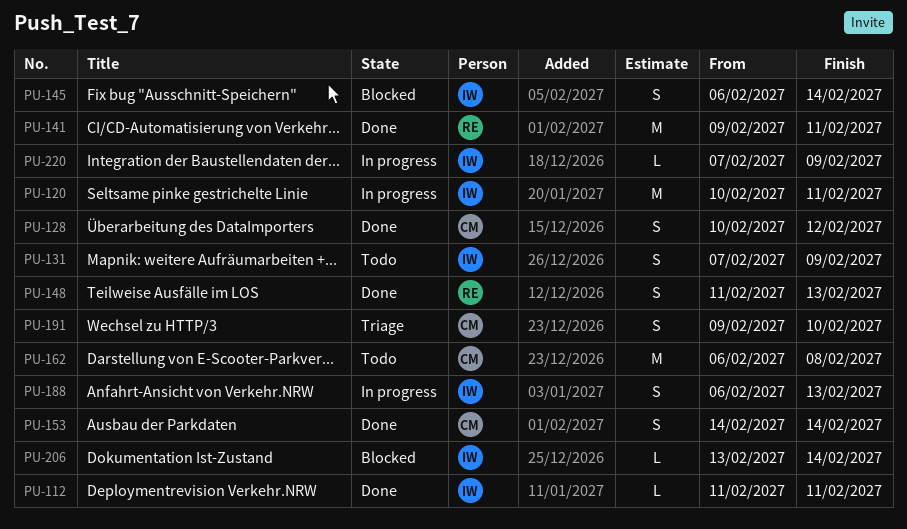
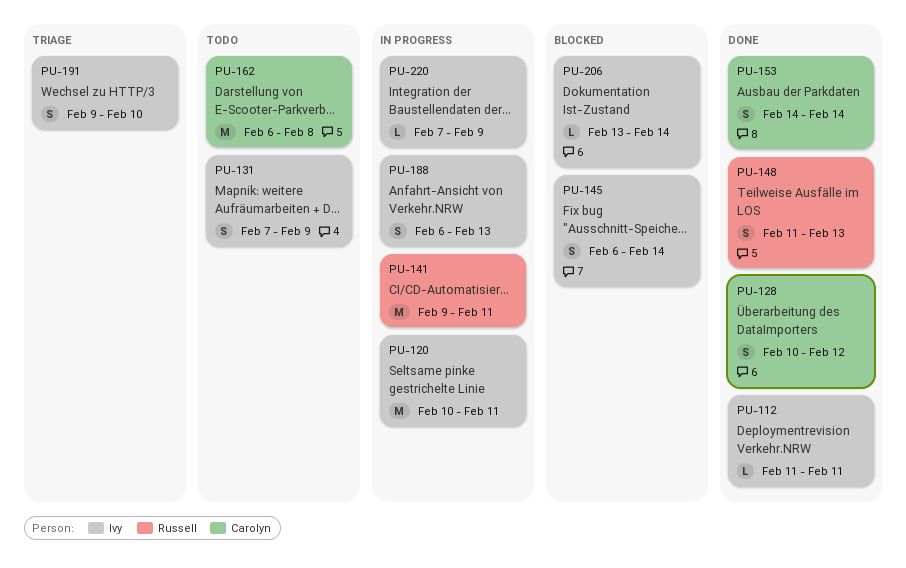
PU-141, status: Done -> In progress
PU-191, owner: Carolyn -> Ivy

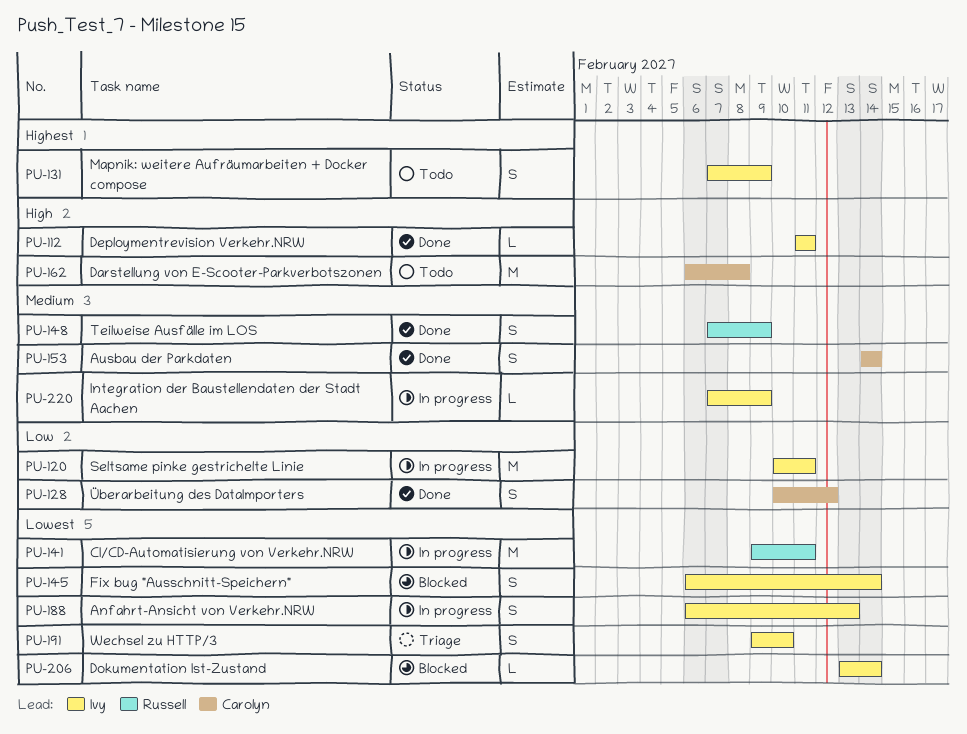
PU-148, start: Feb 11 -> Feb 7
PU-148, due: Feb 13 -> Feb 9

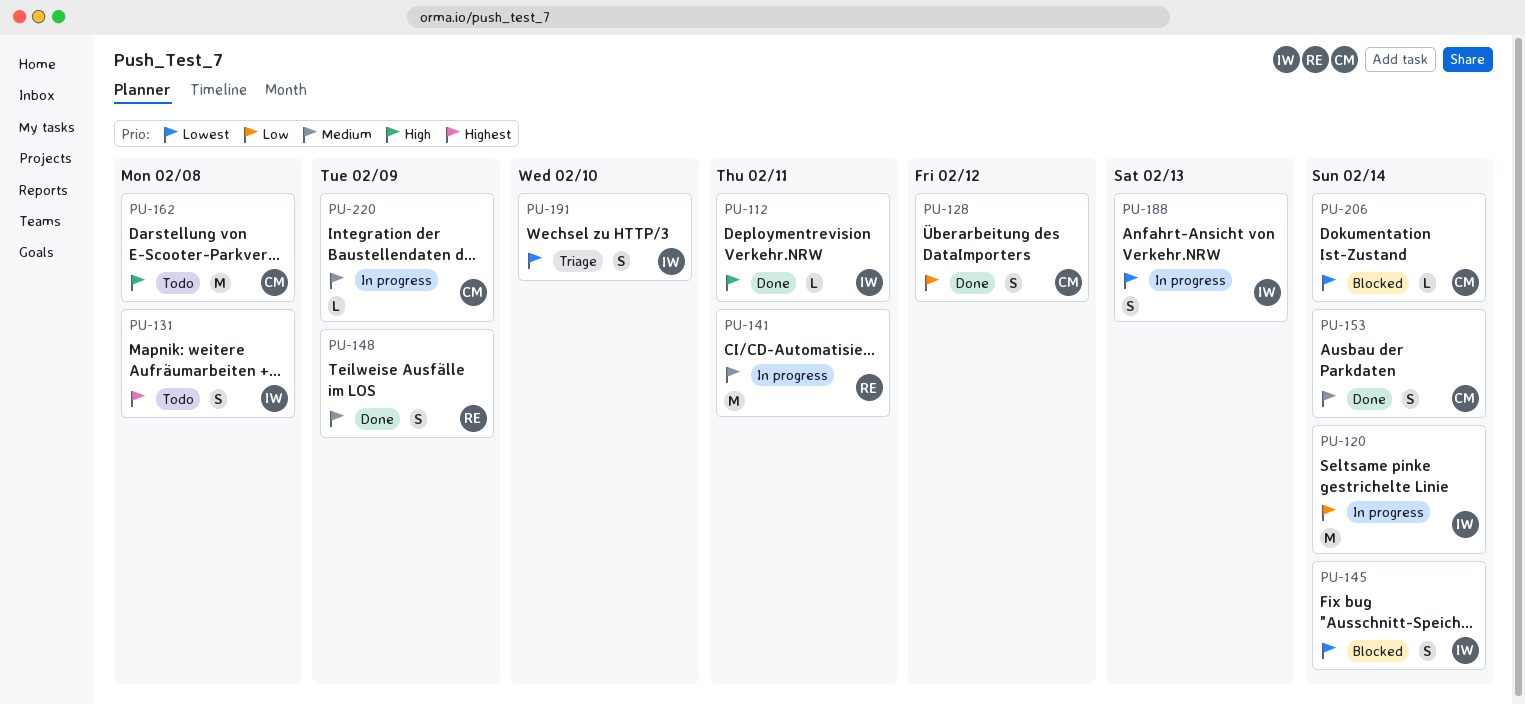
PU-120, due: Feb 11 -> Feb 14
PU-131, due: Feb 9 -> Feb 8
PU-141, priority: Lowest -> Medium
PU-206, owner: Ivy -> Carolyn
PU-220, owner: Ivy -> Carolyn

